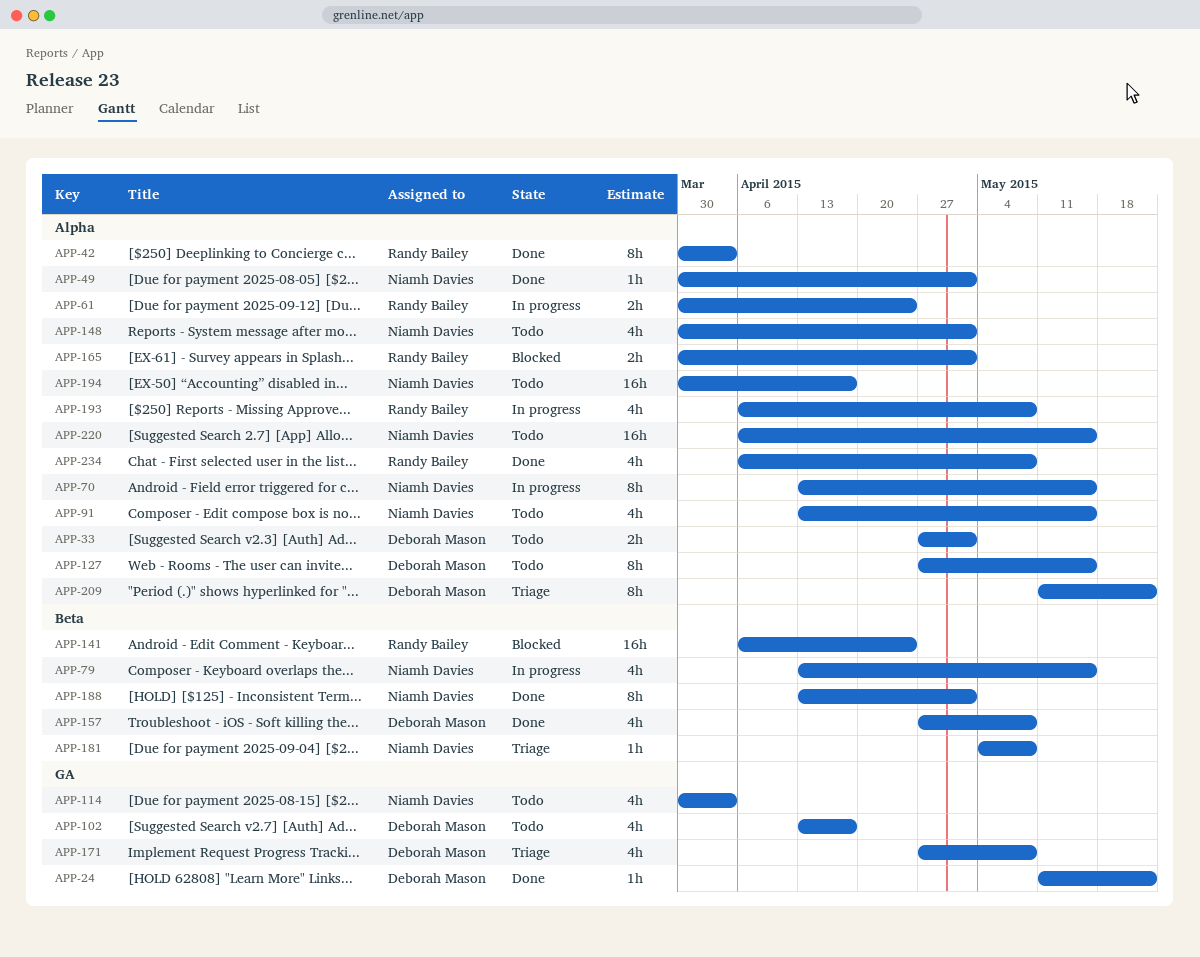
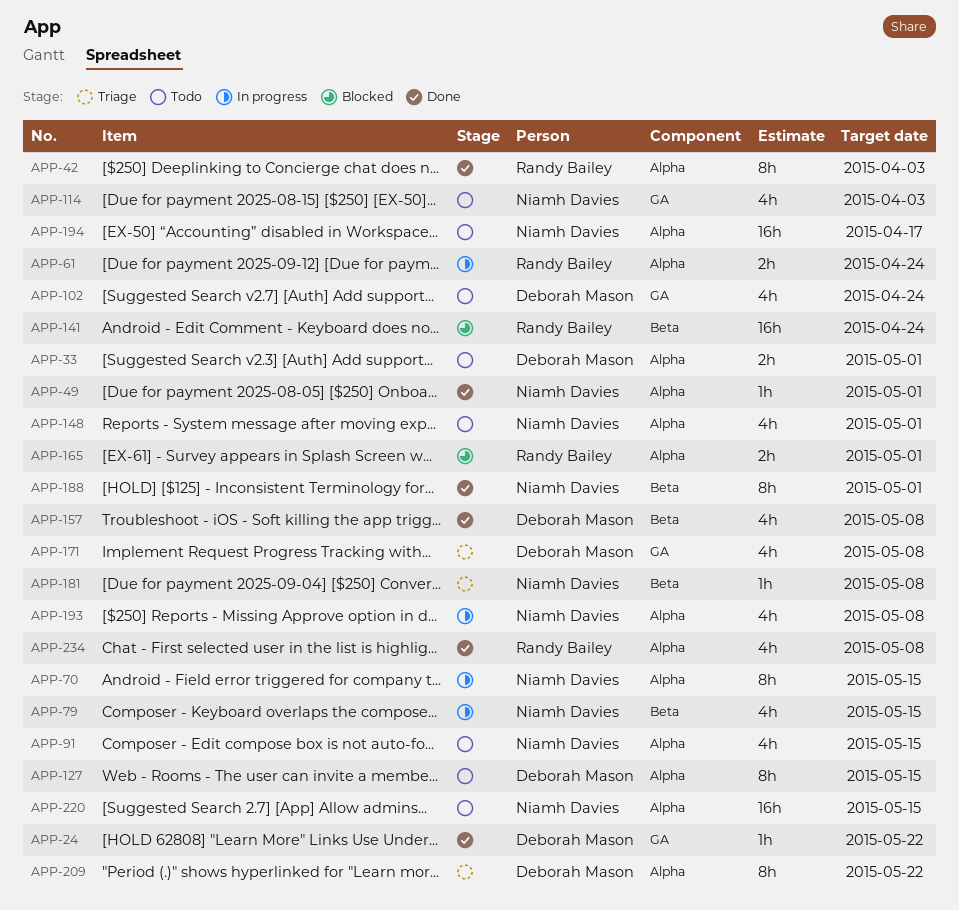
APP-102, due: Apr 17 -> Apr 24
APP-193, owner: Randy Bailey -> Niamh Davies

